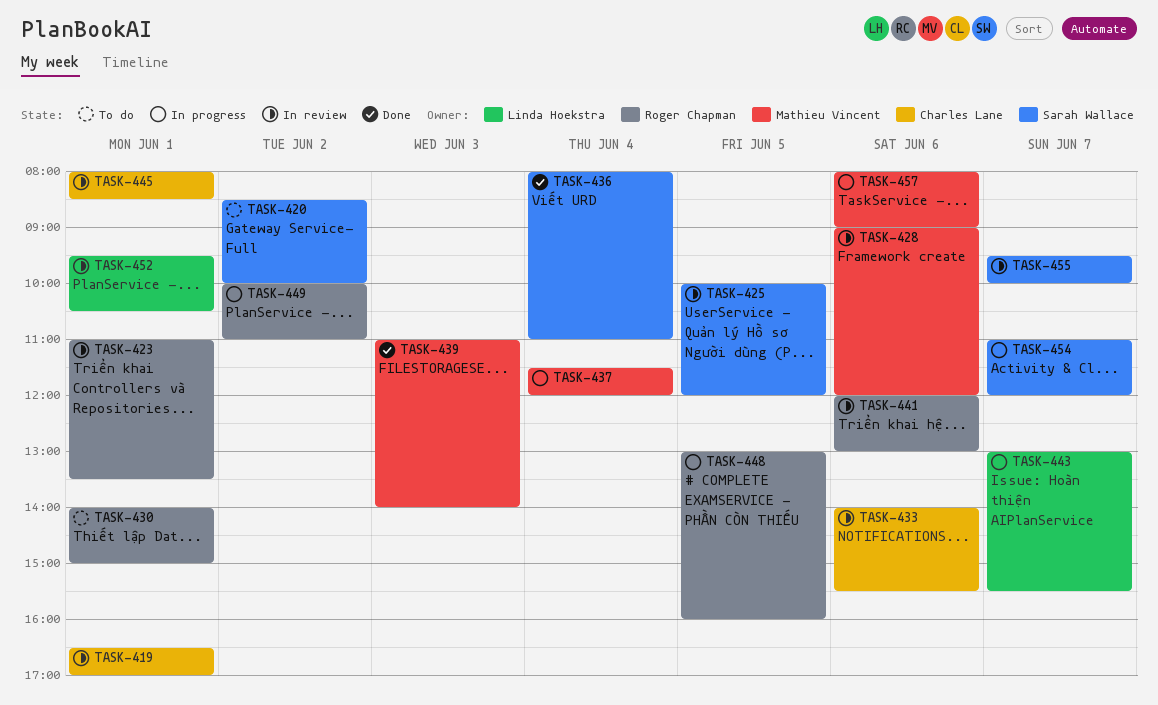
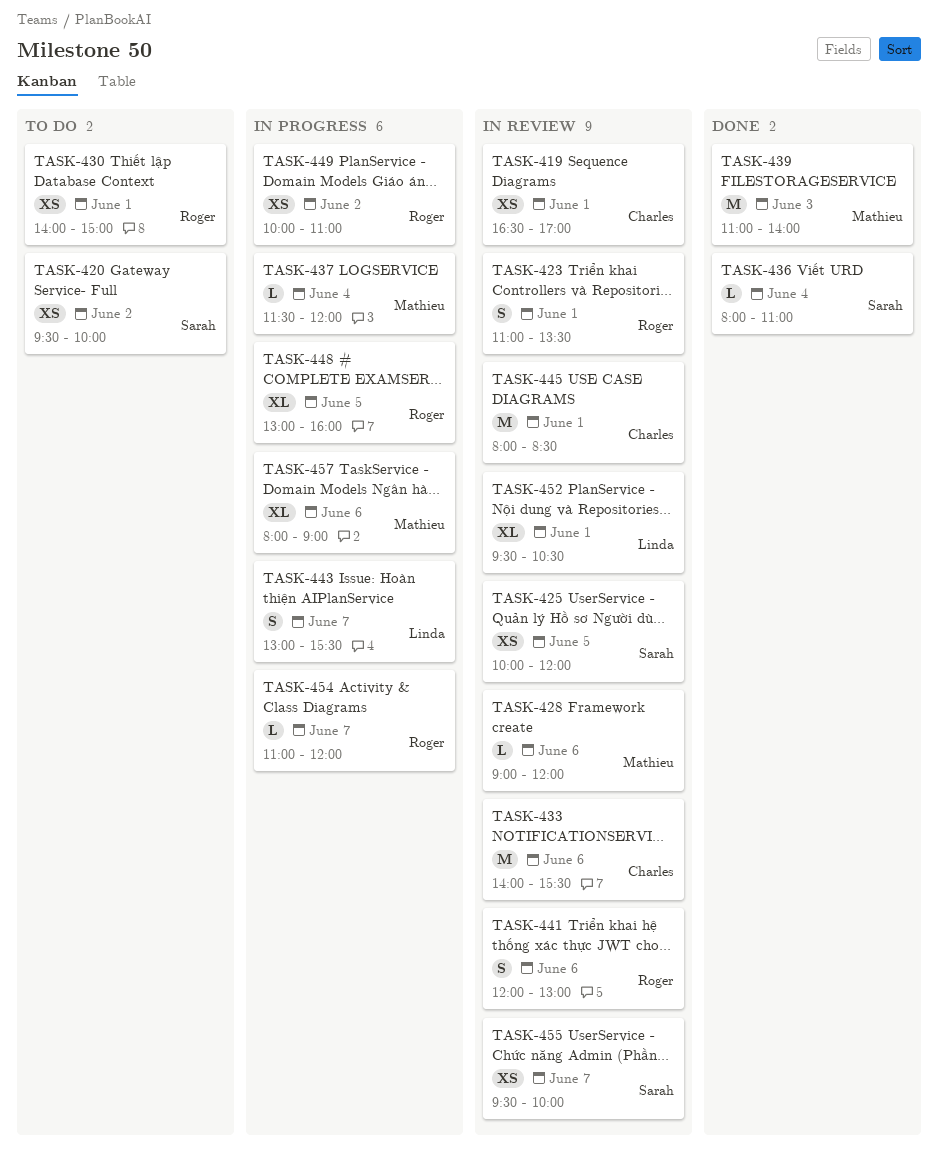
TASK-420, begins: 08:30 -> 09:30
TASK-454, owner: Sarah Wallace -> Roger Chapman

